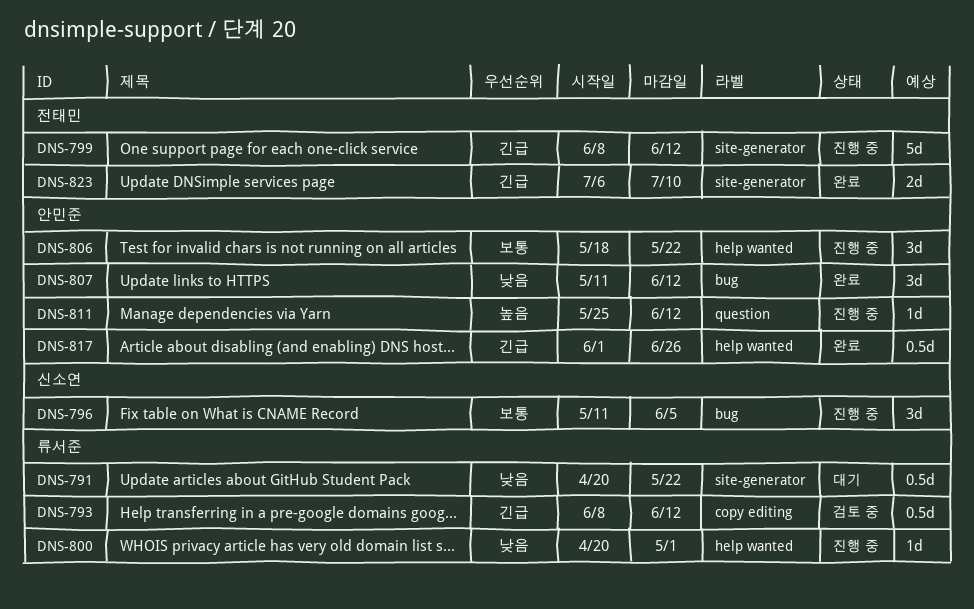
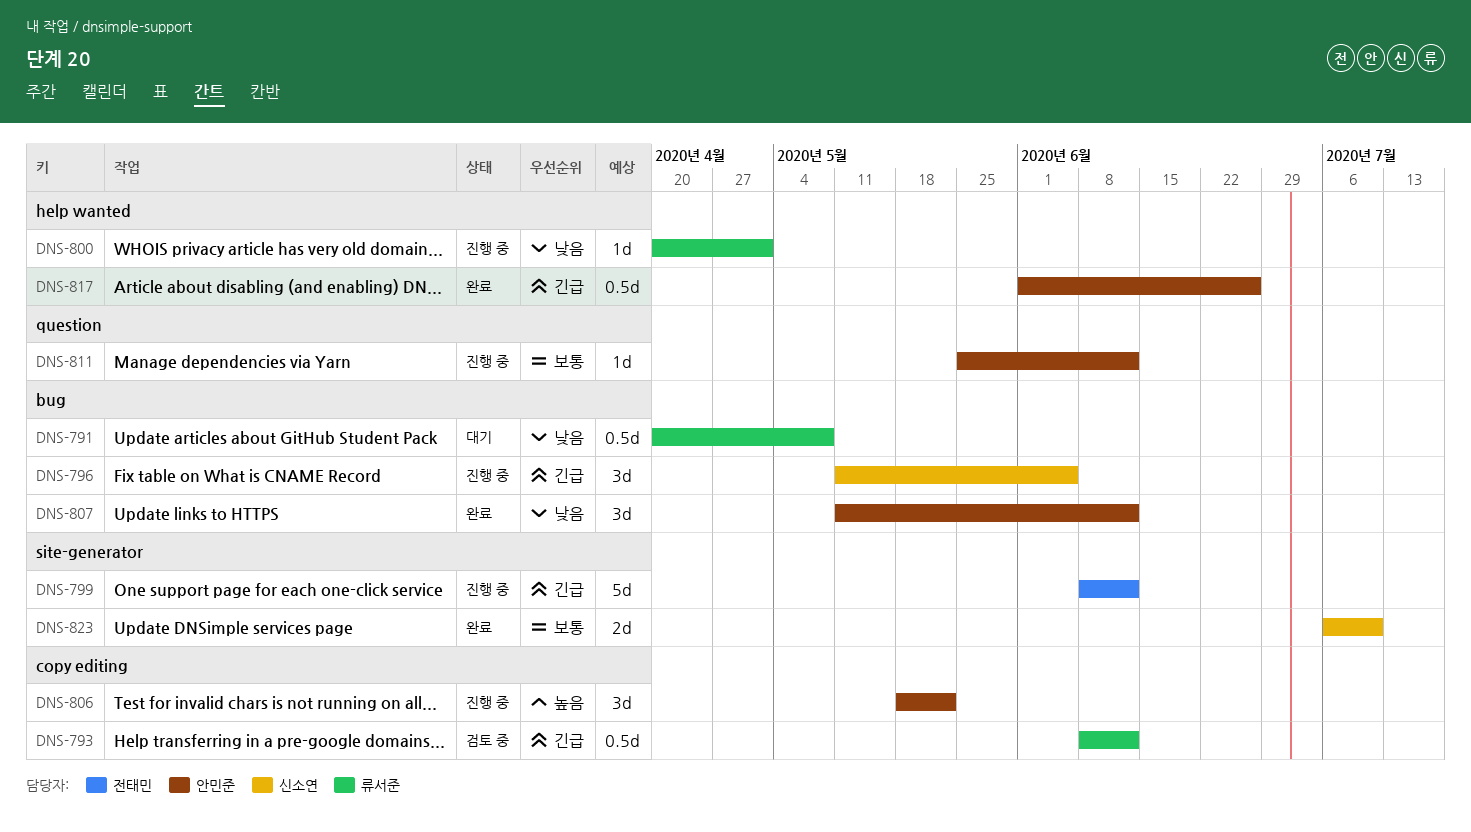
DNS-791, label: site-generator -> bug
DNS-791, due: May 22 -> May 8
DNS-796, priority: 보통 -> 긴급
DNS-806, priority: 보통 -> 높음
DNS-806, label: help wanted -> copy editing
DNS-811, priority: 높음 -> 보통
DNS-823, owner: 전태민 -> 신소연
DNS-823, priority: 긴급 -> 보통

